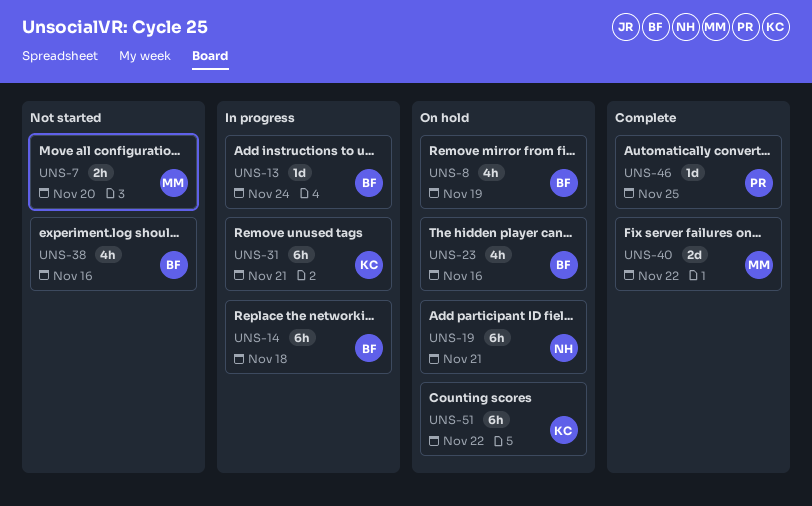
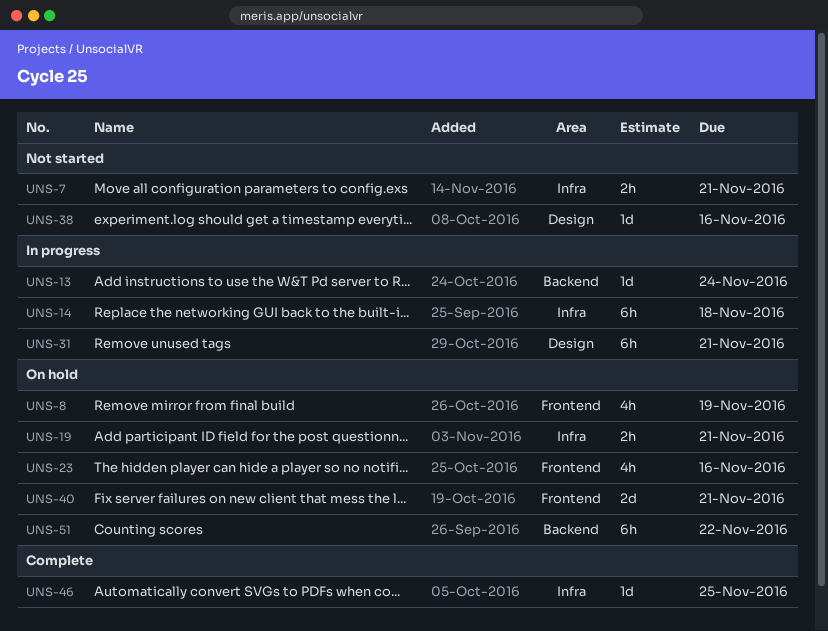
UNS-7, due: Nov 20 -> Nov 21
UNS-19, estimate: 6h -> 2h
UNS-38, estimate: 4h -> 1d
UNS-40, status: Complete -> On hold
UNS-40, due: Nov 22 -> Nov 21

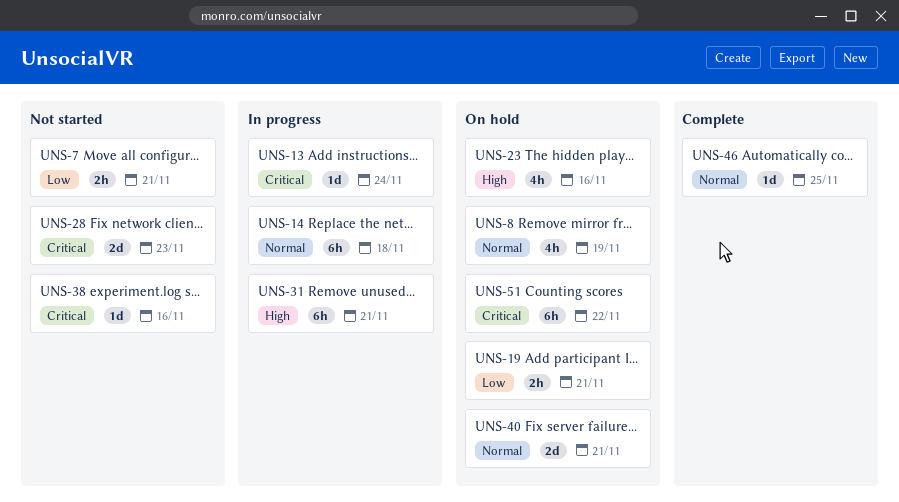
UNS-28: none -> present

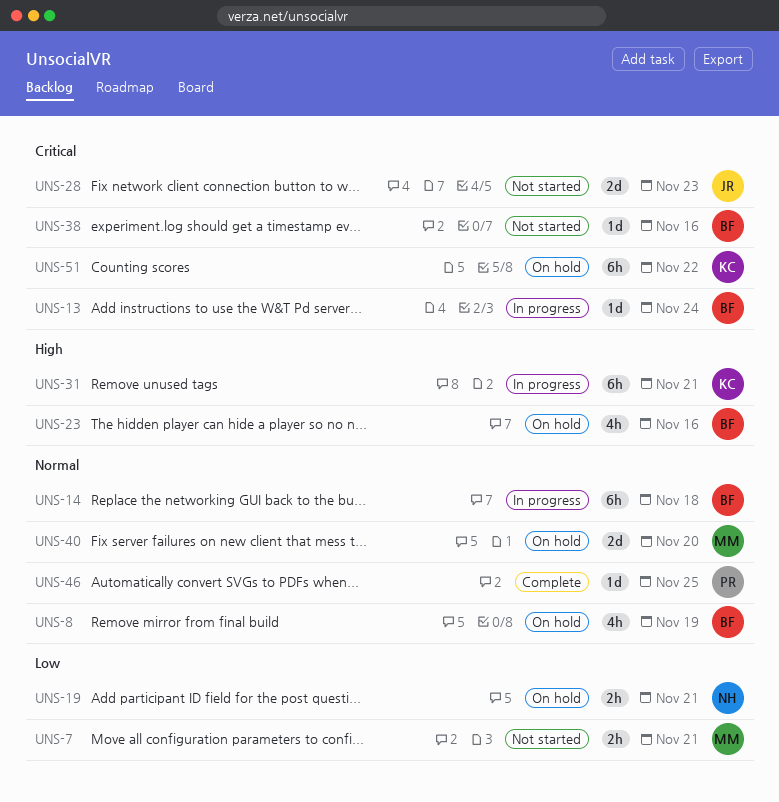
UNS-40, due: Nov 21 -> Nov 20

